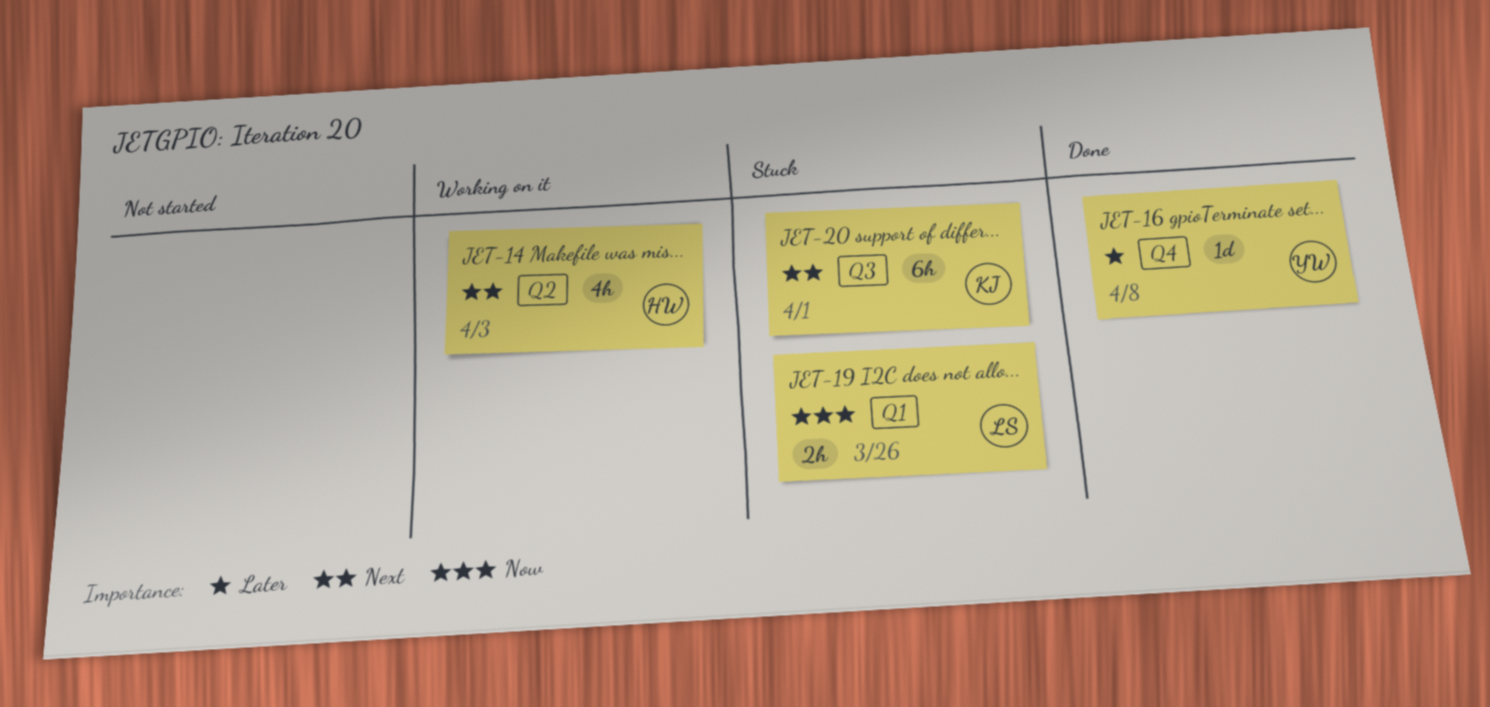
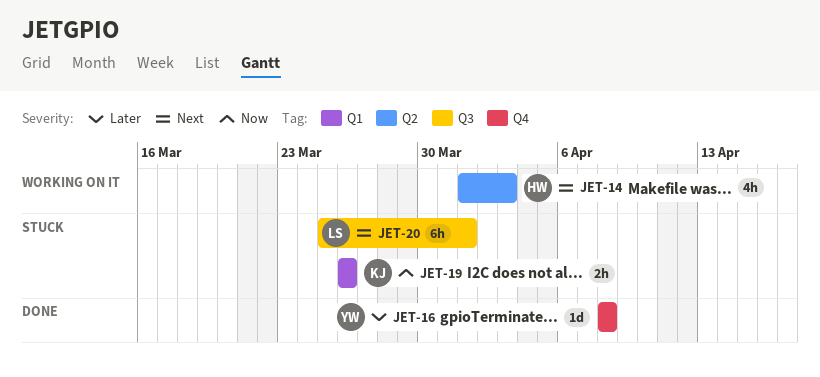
JET-19, owner: LS -> KJ
JET-20, owner: KJ -> LS

